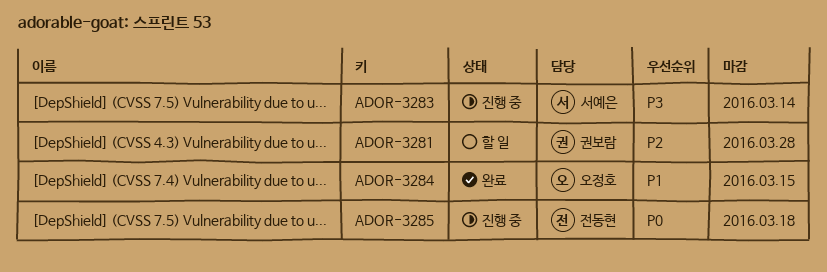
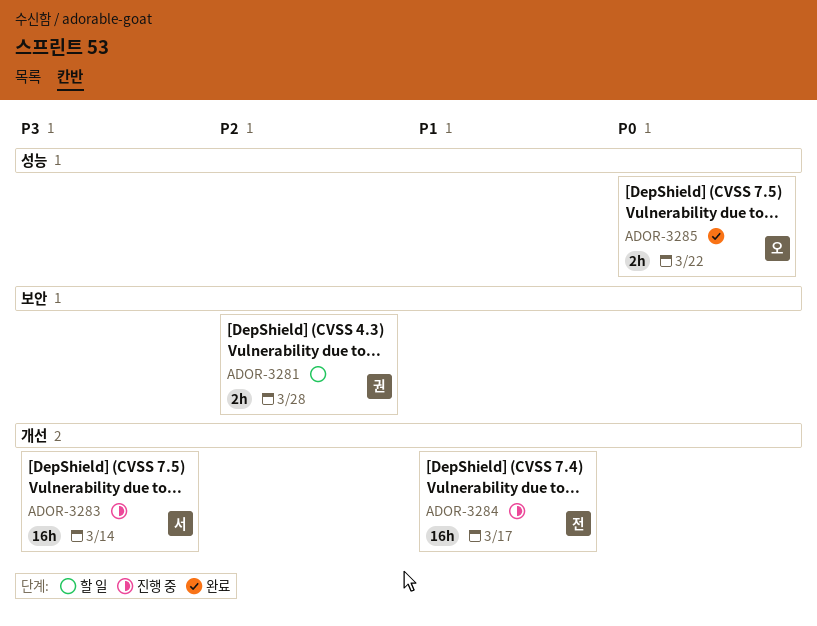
ADOR-3284, status: 완료 -> 진행 중
ADOR-3284, owner: 오정호 -> 전동현
ADOR-3284, due: Mar 15 -> Mar 17
ADOR-3285, status: 진행 중 -> 완료
ADOR-3285, owner: 전동현 -> 오정호
ADOR-3285, due: Mar 18 -> Mar 22

